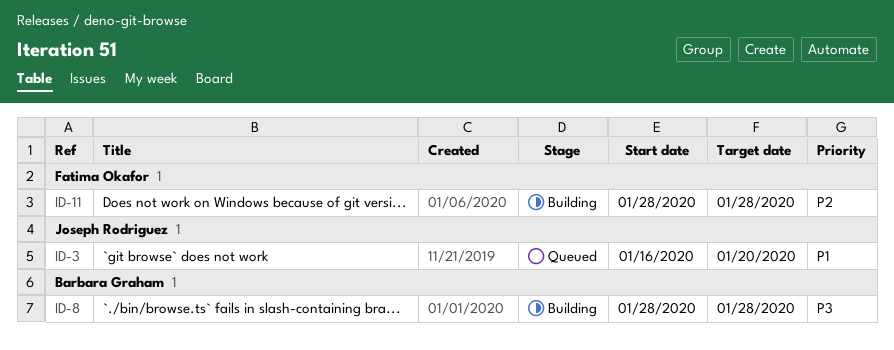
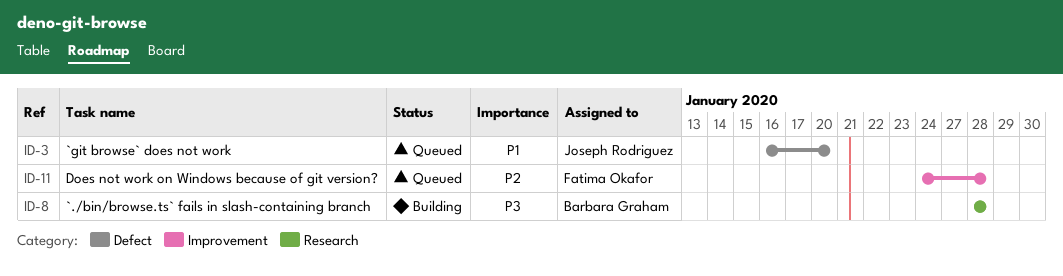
ID-11, status: Building -> Queued
ID-11, start: Jan 28 -> Jan 24

